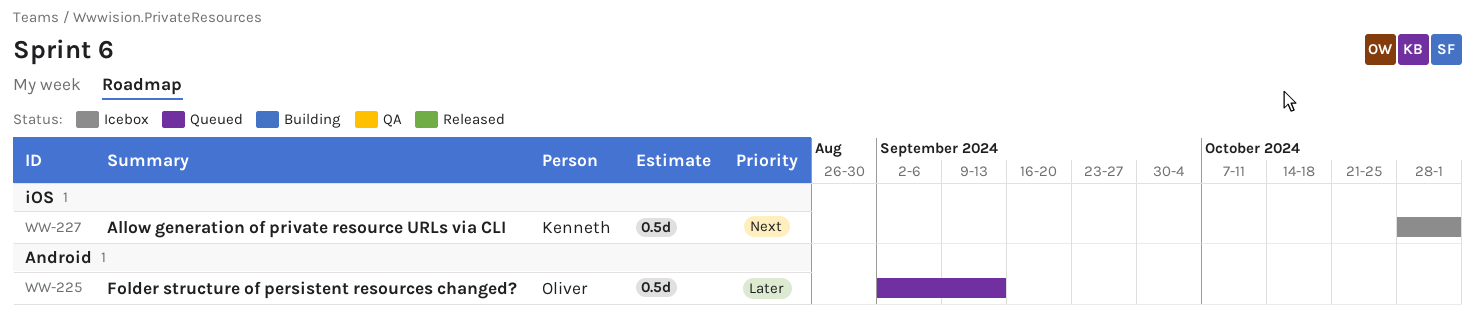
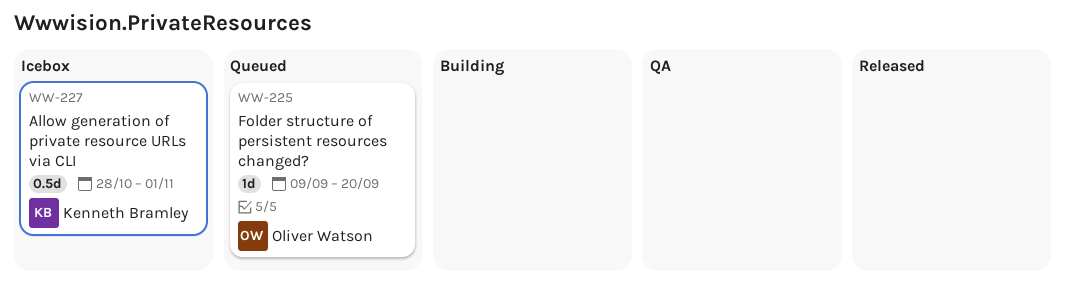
WW-225, estimate: 0.5d -> 1d
WW-225, start: Sep 2 -> Sep 9
WW-225, due: Sep 13 -> Sep 20

